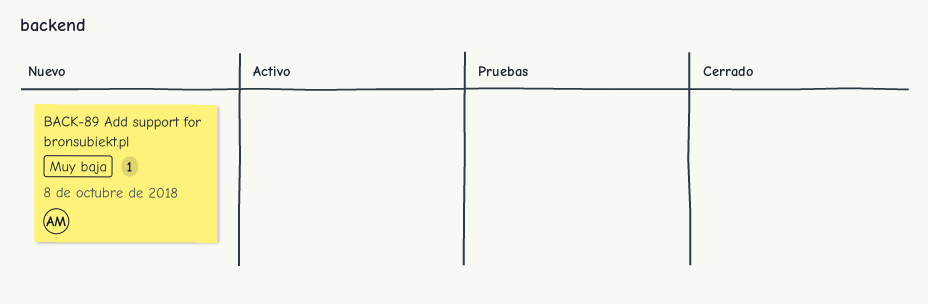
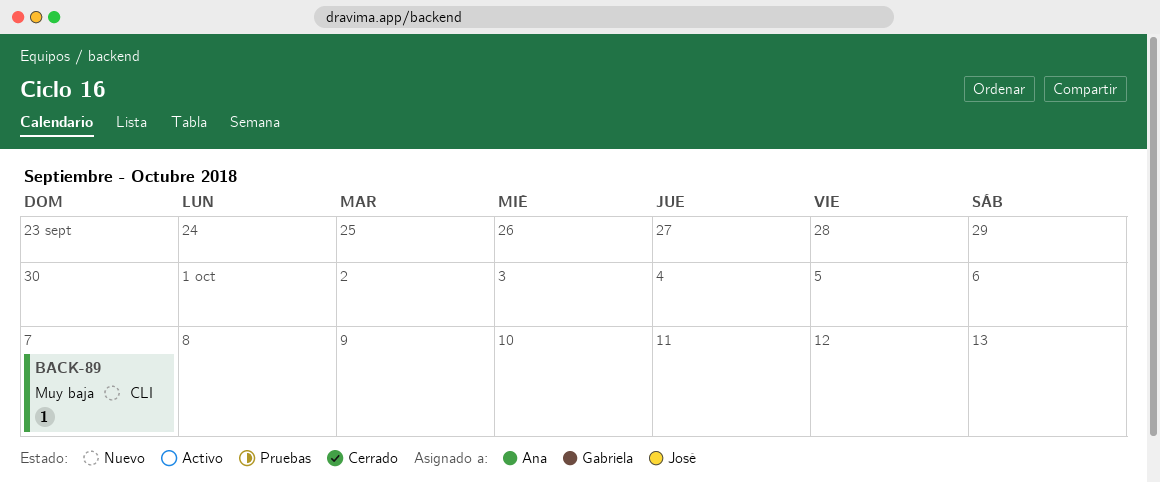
BACK-89, due: Oct 8 -> Oct 7

